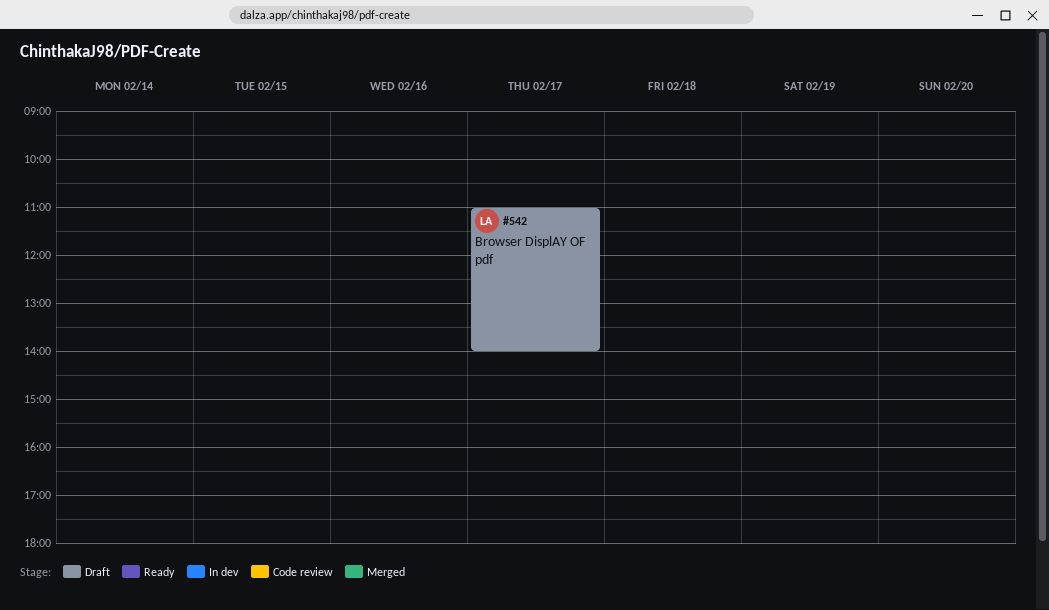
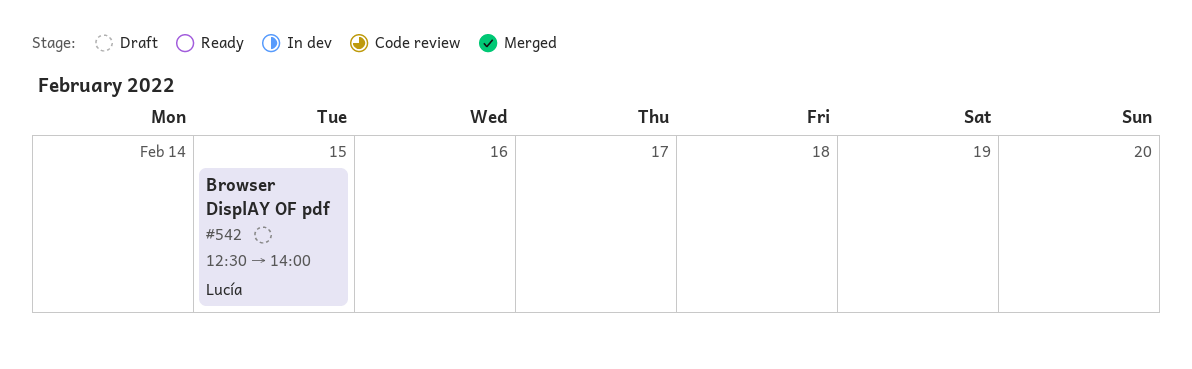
#542, day: Feb 17 -> Feb 15
#542, begins: 11:00 -> 12:30

